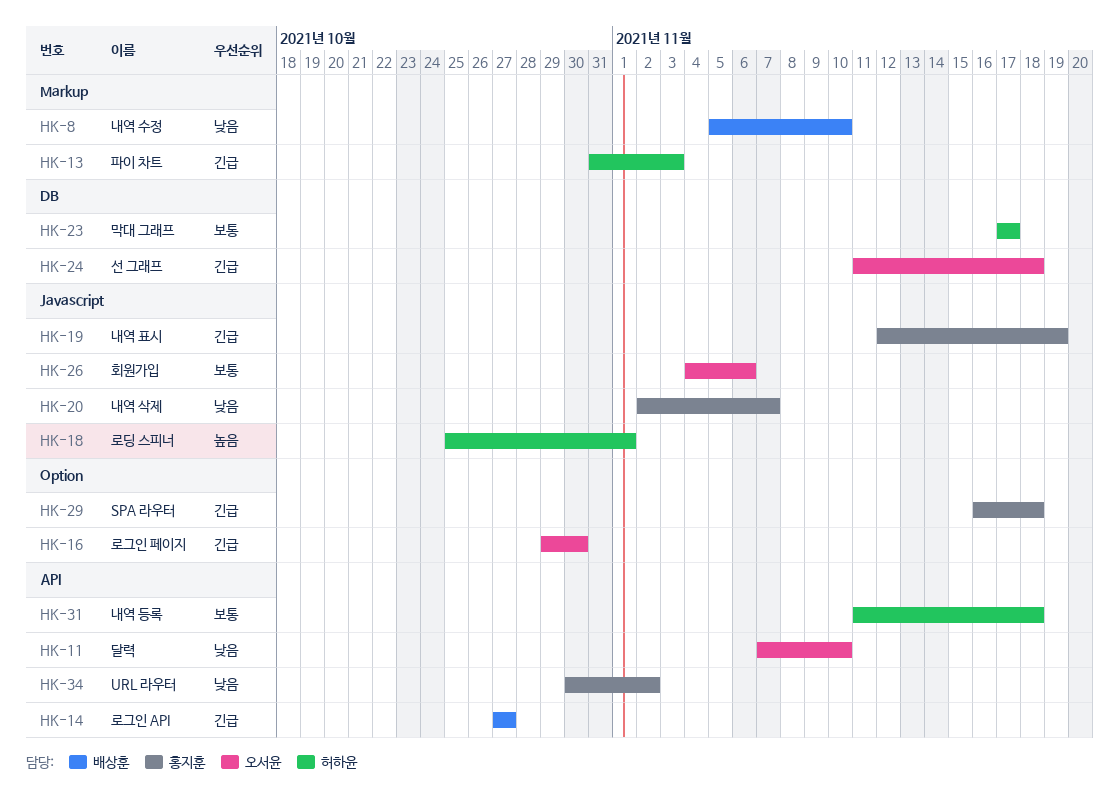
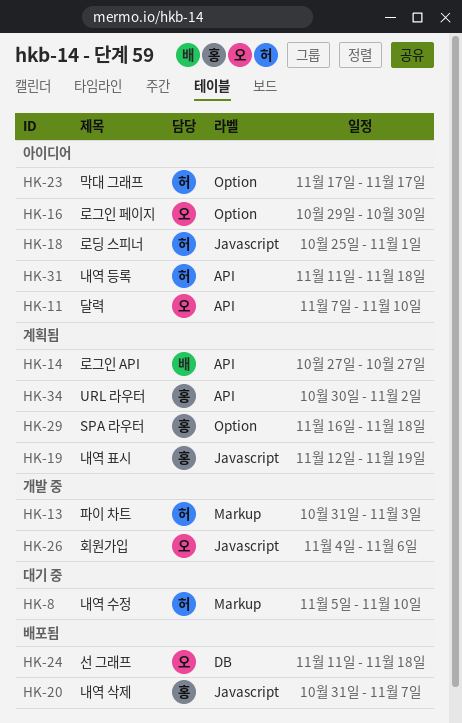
HK-8, owner: 배상훈 -> 허하윤
HK-20, start: Nov 2 -> Oct 31
HK-23, label: DB -> Option

